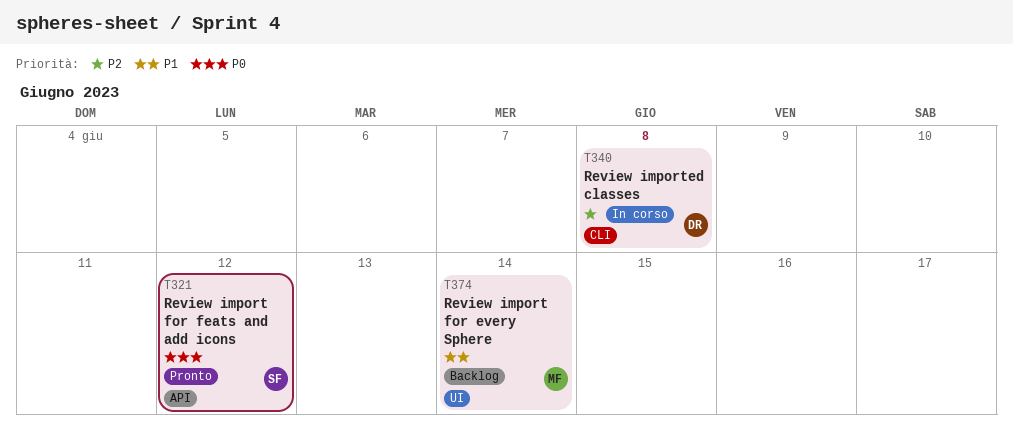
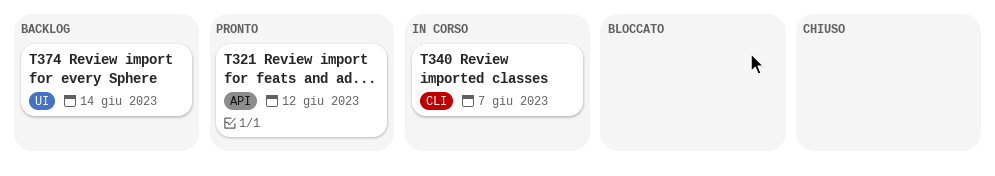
T340, due: Jun 8 -> Jun 7

